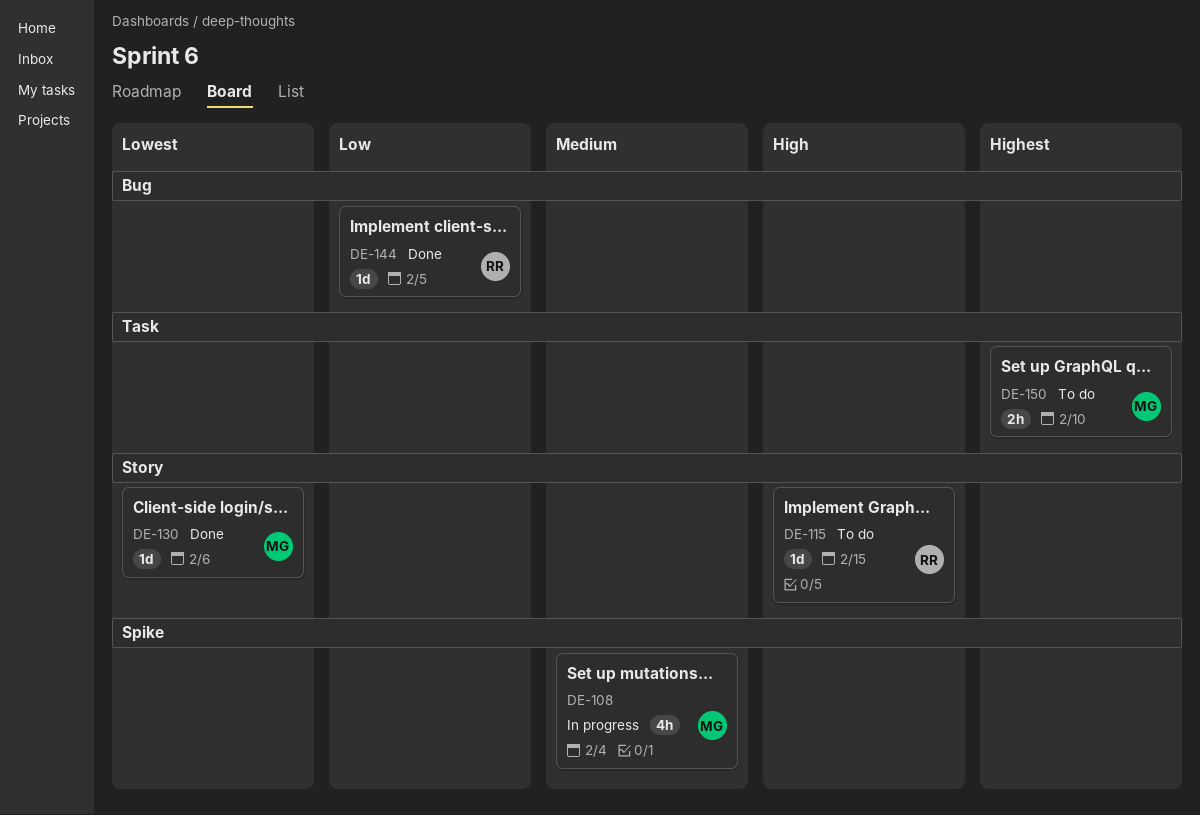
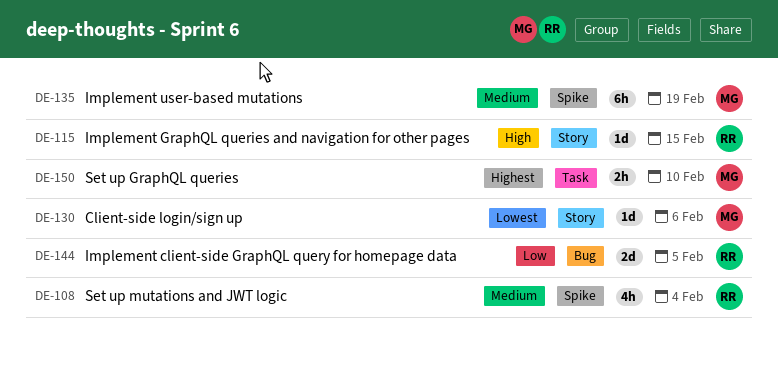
DE-108, owner: MG -> RR
DE-135: none -> present
DE-144, estimate: 1d -> 2d

